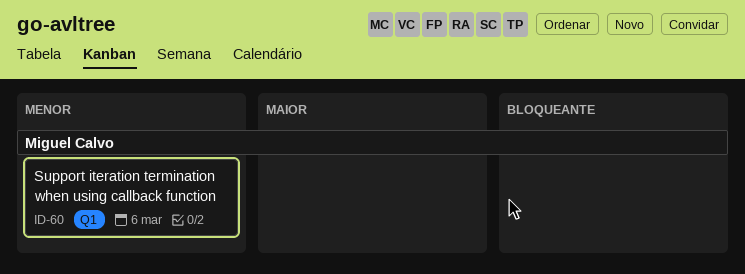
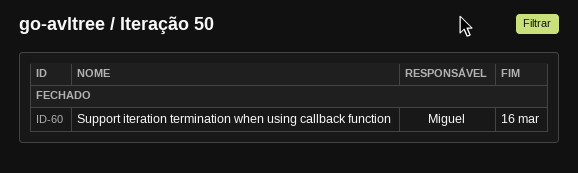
ID-60, due: Mar 6 -> Mar 16

